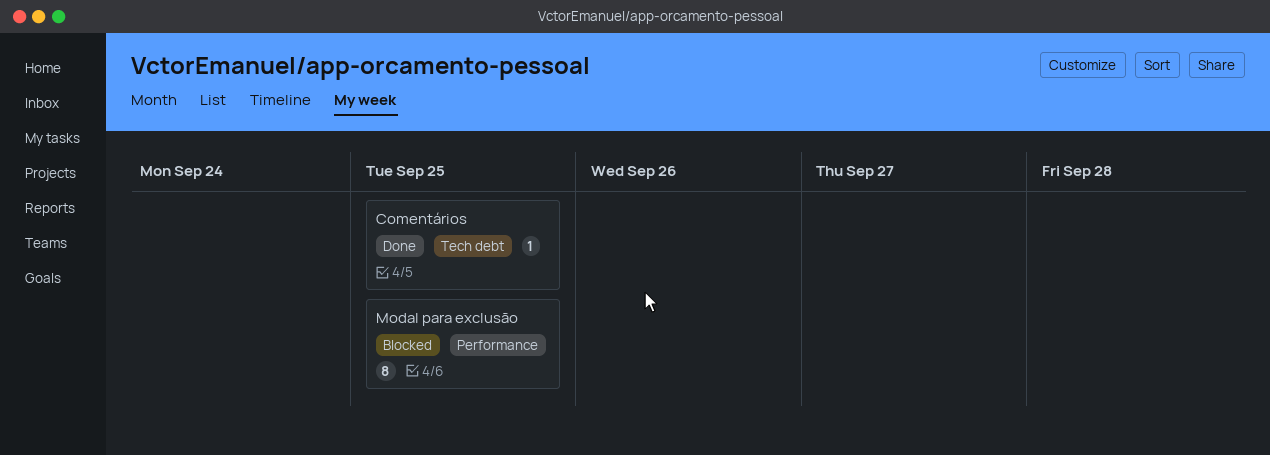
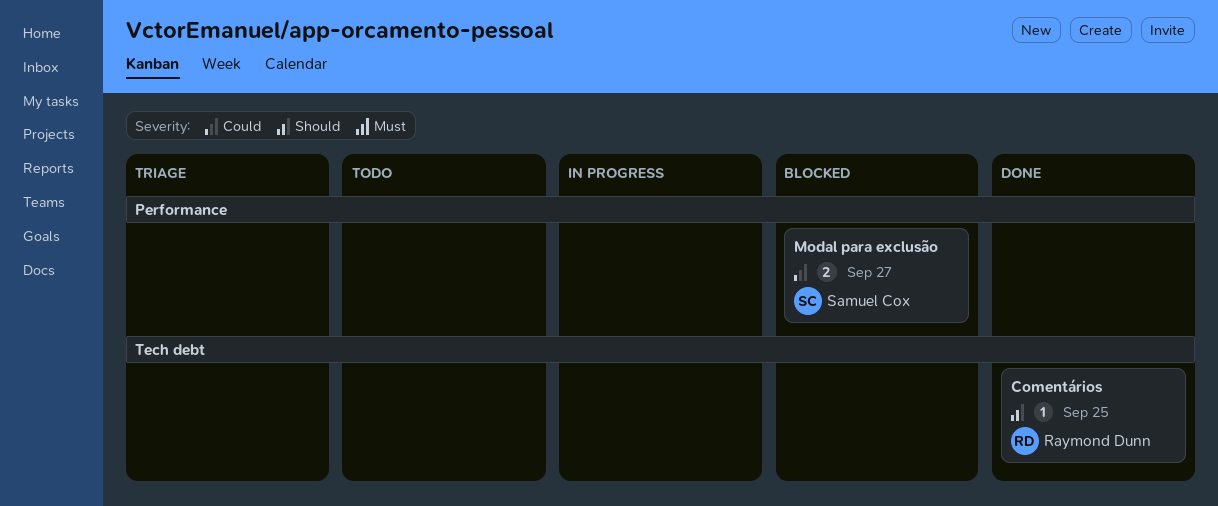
Modal para exclusão, estimate: 8 -> 2
Modal para exclusão, due: Sep 25 -> Sep 27

